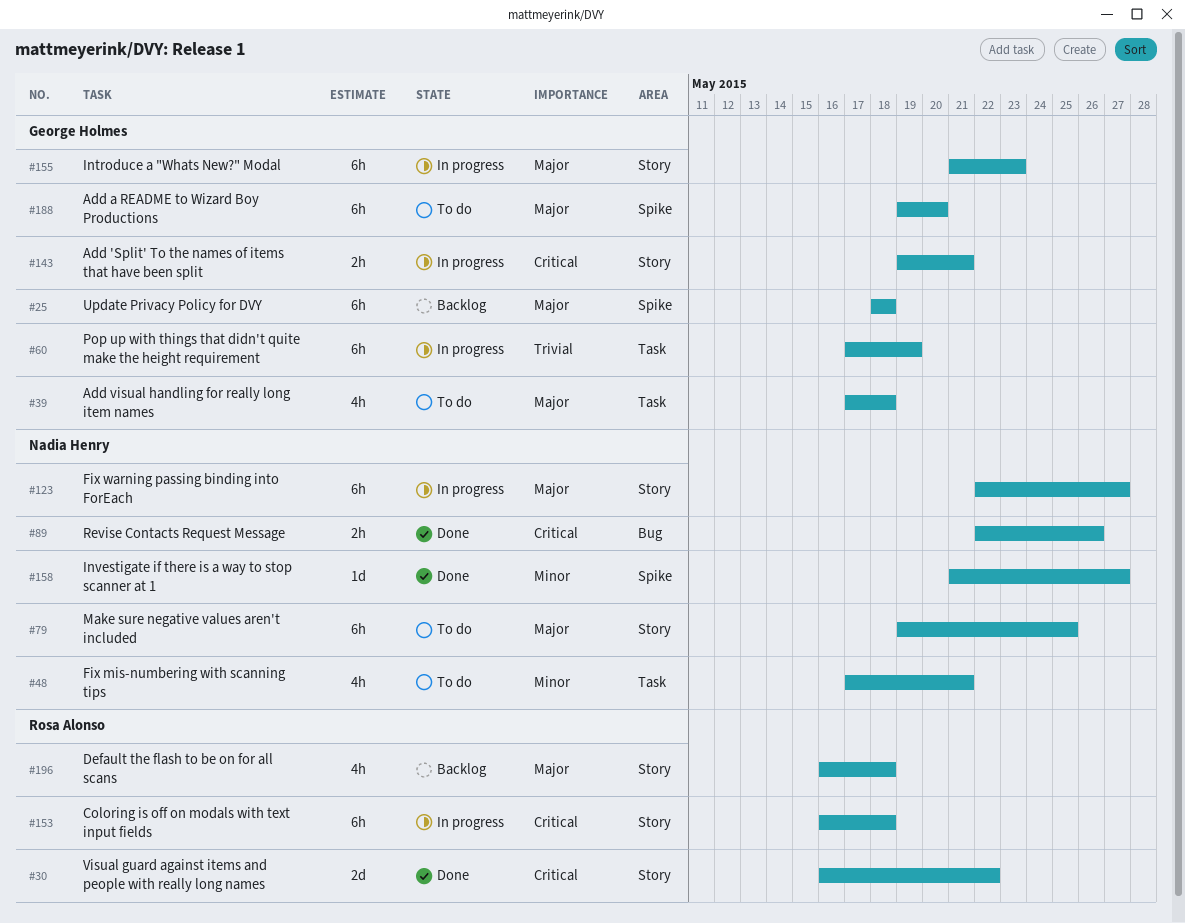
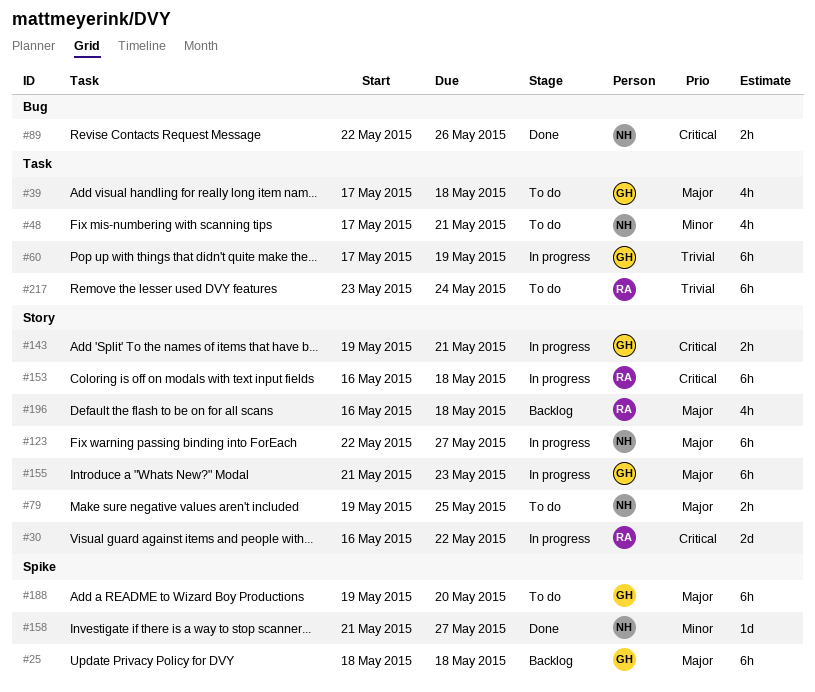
#30, status: Done -> In progress
#79, estimate: 6h -> 2h
#217: none -> present

